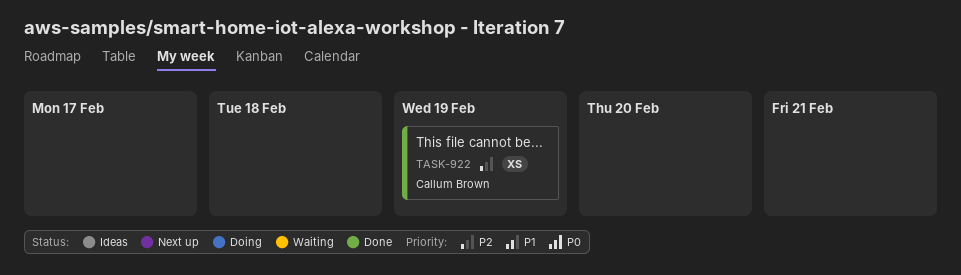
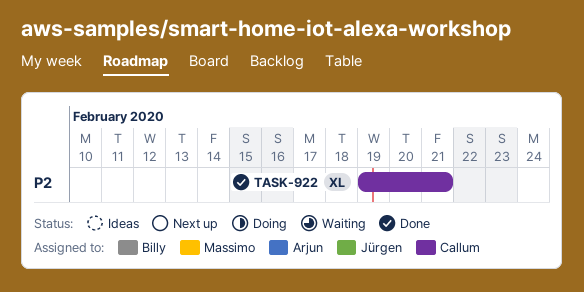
TASK-922, estimate: XS -> XL
TASK-922, due: Feb 19 -> Feb 21

